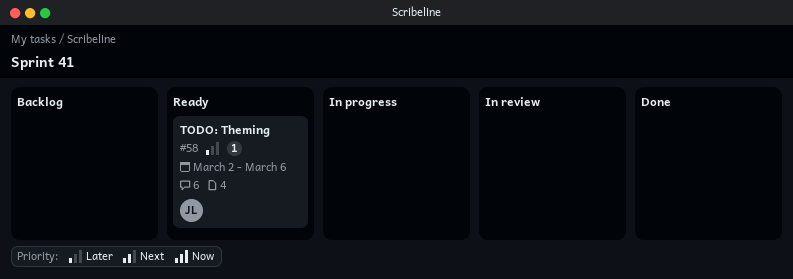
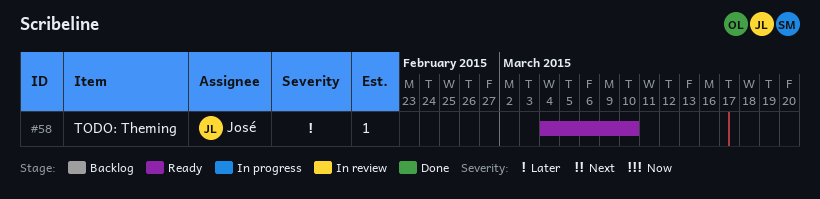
#58, start: Mar 2 -> Mar 4
#58, due: Mar 6 -> Mar 10

